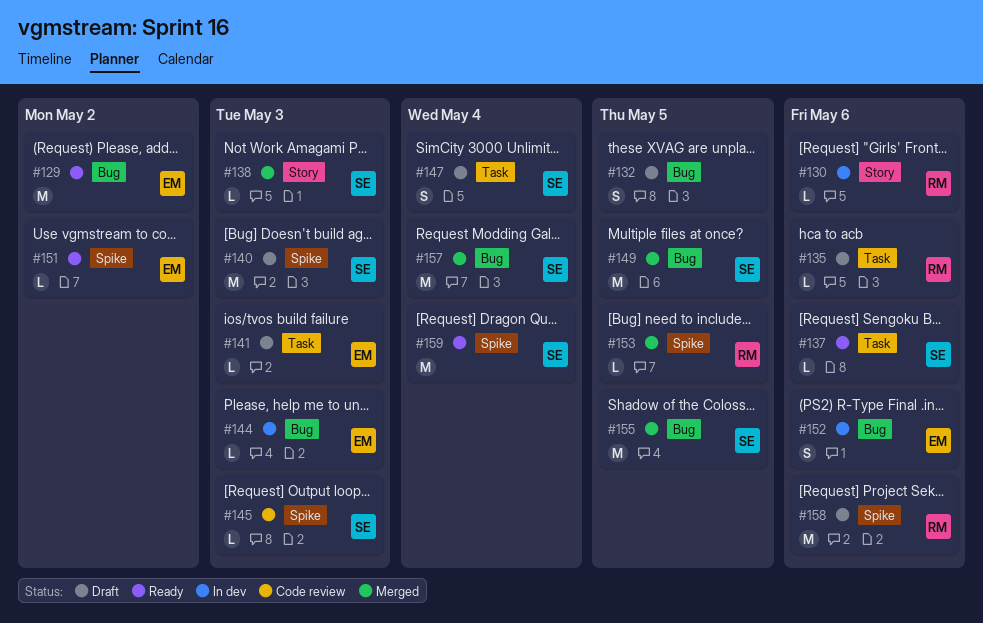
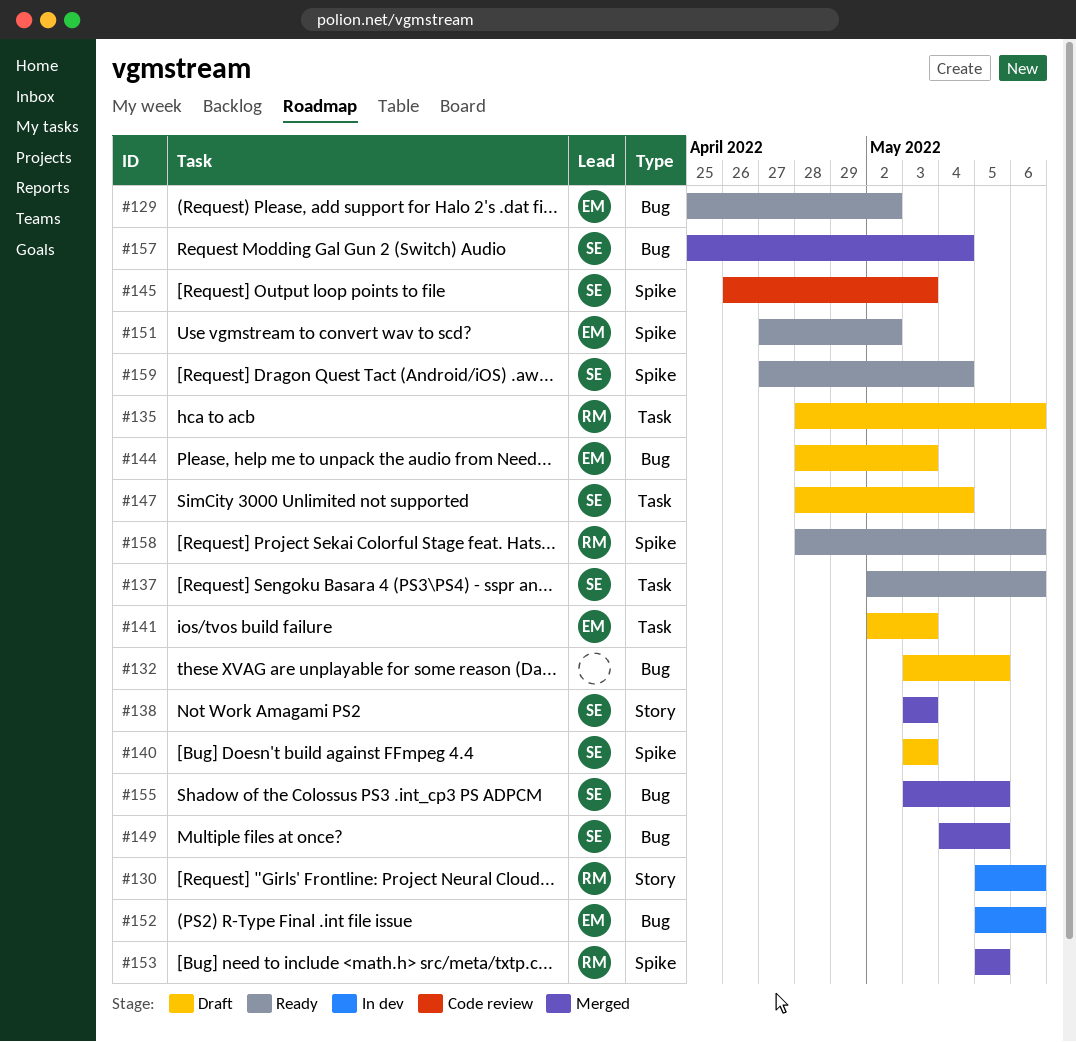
#144, status: In dev -> Draft
#158, status: Draft -> Ready

